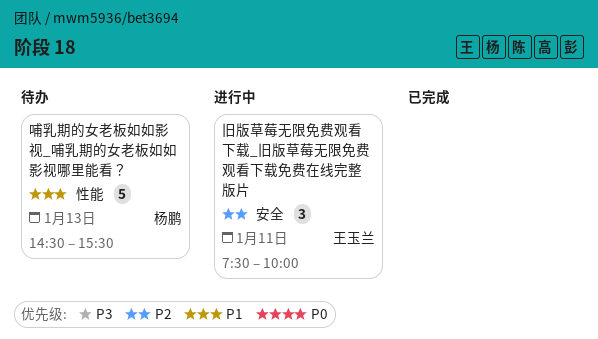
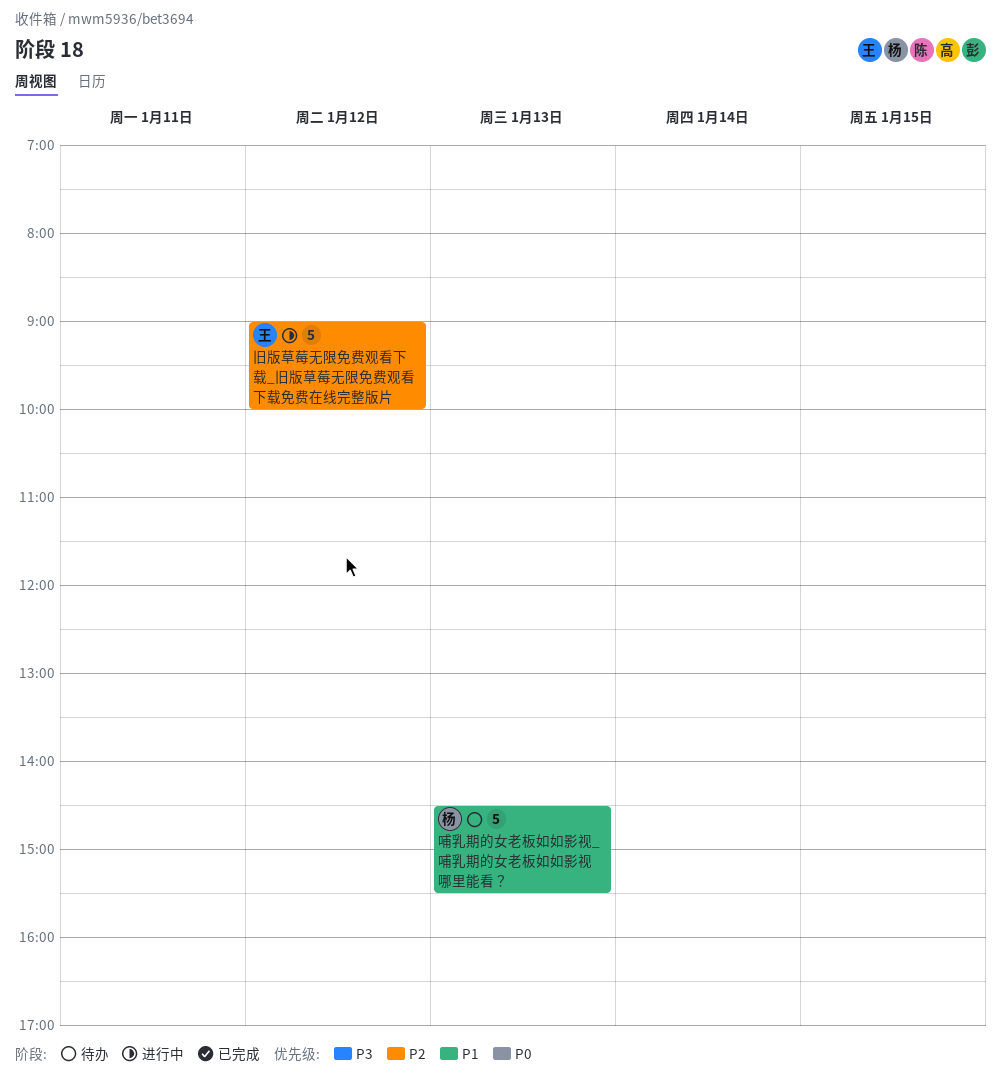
旧版草莓无限免费观看下载_旧版草莓无限免费观看下载免费在线完整版片, estimate: 3 -> 5
旧版草莓无限免费观看下载_旧版草莓无限免费观看下载免费在线完整版片, day: Jan 11 -> Jan 12
旧版草莓无限免费观看下载_旧版草莓无限免费观看下载免费在线完整版片, begins: 07:30 -> 09:00

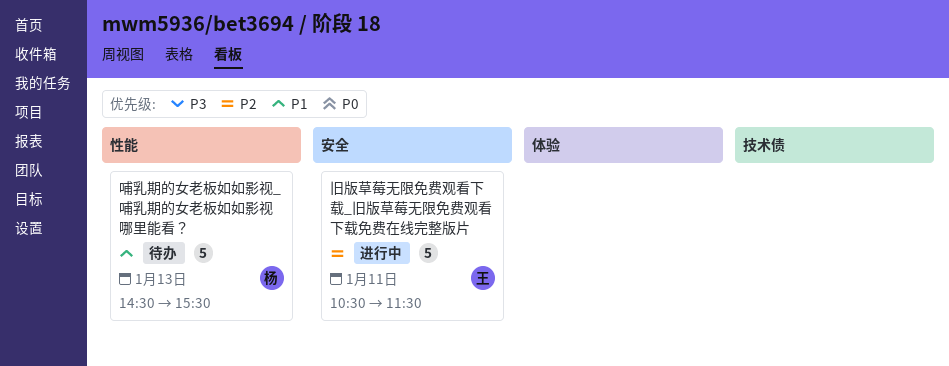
旧版草莓无限免费观看下载_旧版草莓无限免费观看下载免费在线完整版片, day: Jan 12 -> Jan 11
旧版草莓无限免费观看下载_旧版草莓无限免费观看下载免费在线完整版片, begins: 09:00 -> 10:30
旧版草莓无限免费观看下载_旧版草莓无限免费观看下载免费在线完整版片, ends: 10:00 -> 11:30

